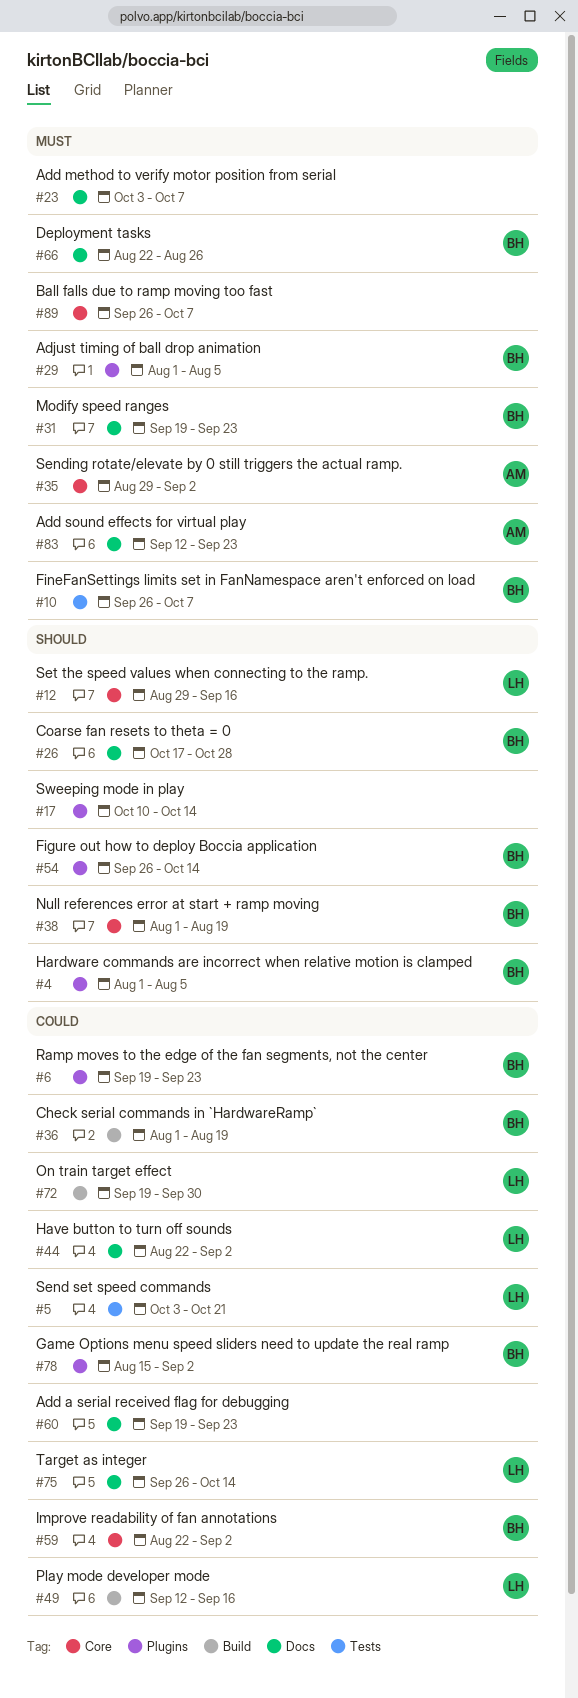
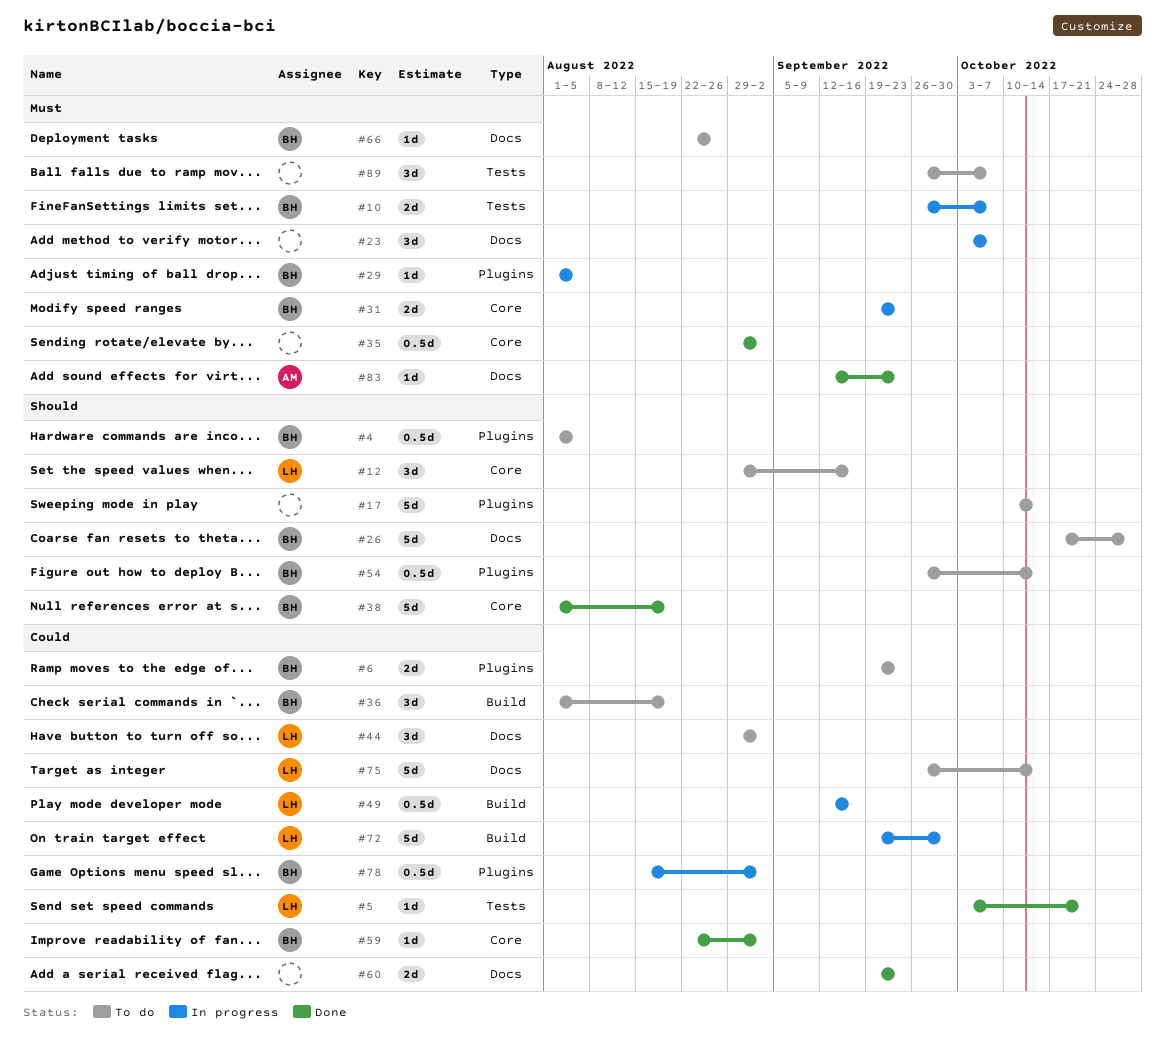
#31, label: Docs -> Core
#35, owner: AM -> none
#44, start: Aug 22 -> Aug 29
#89, label: Core -> Tests

